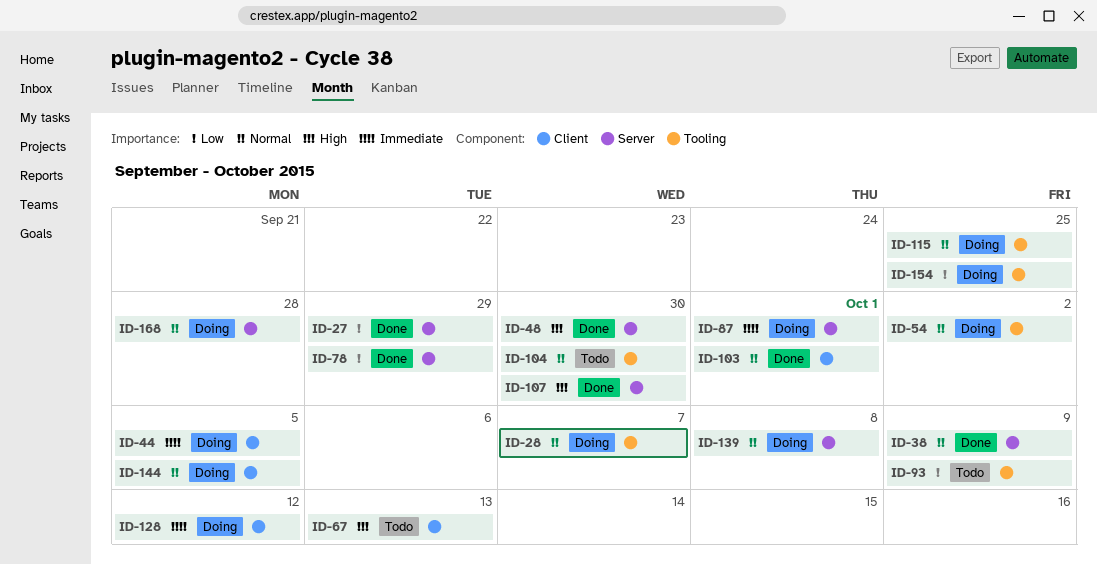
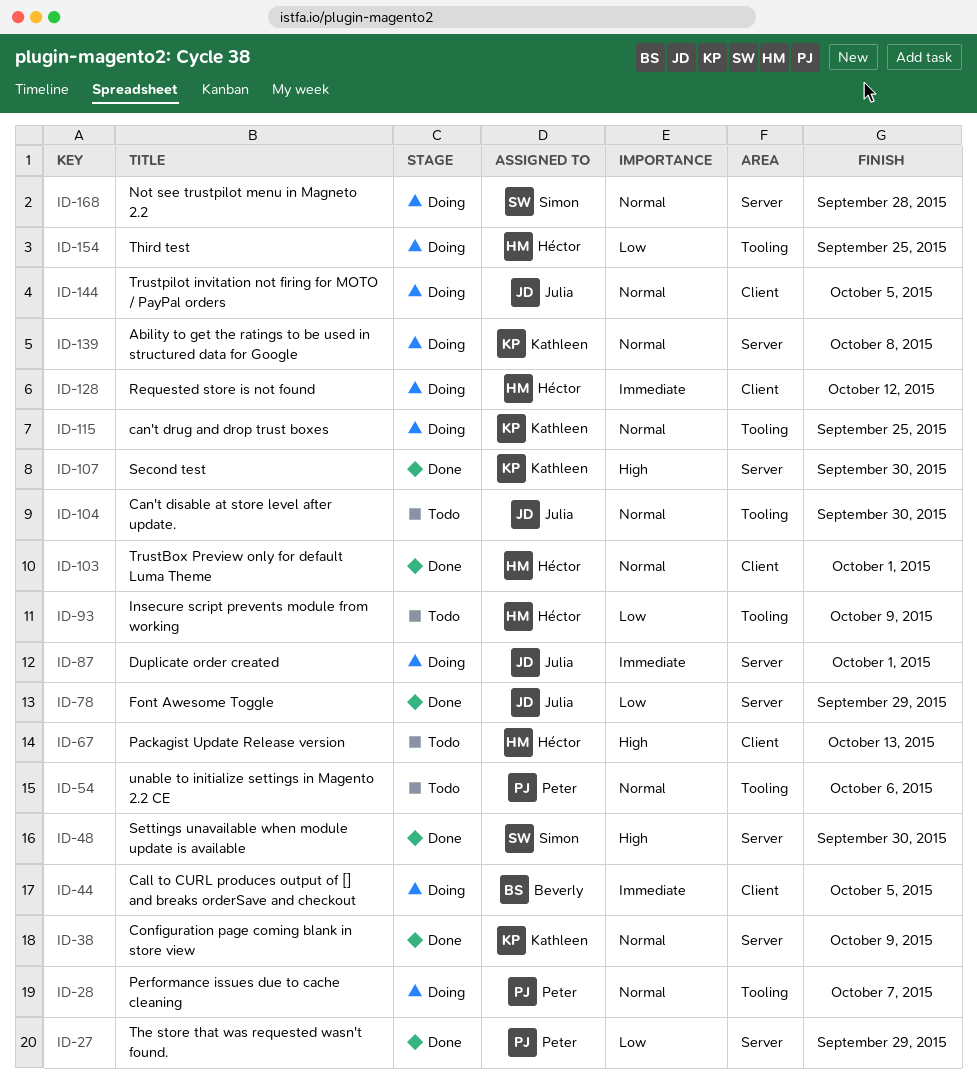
ID-54, status: Doing -> Todo
ID-54, due: Oct 2 -> Oct 6

